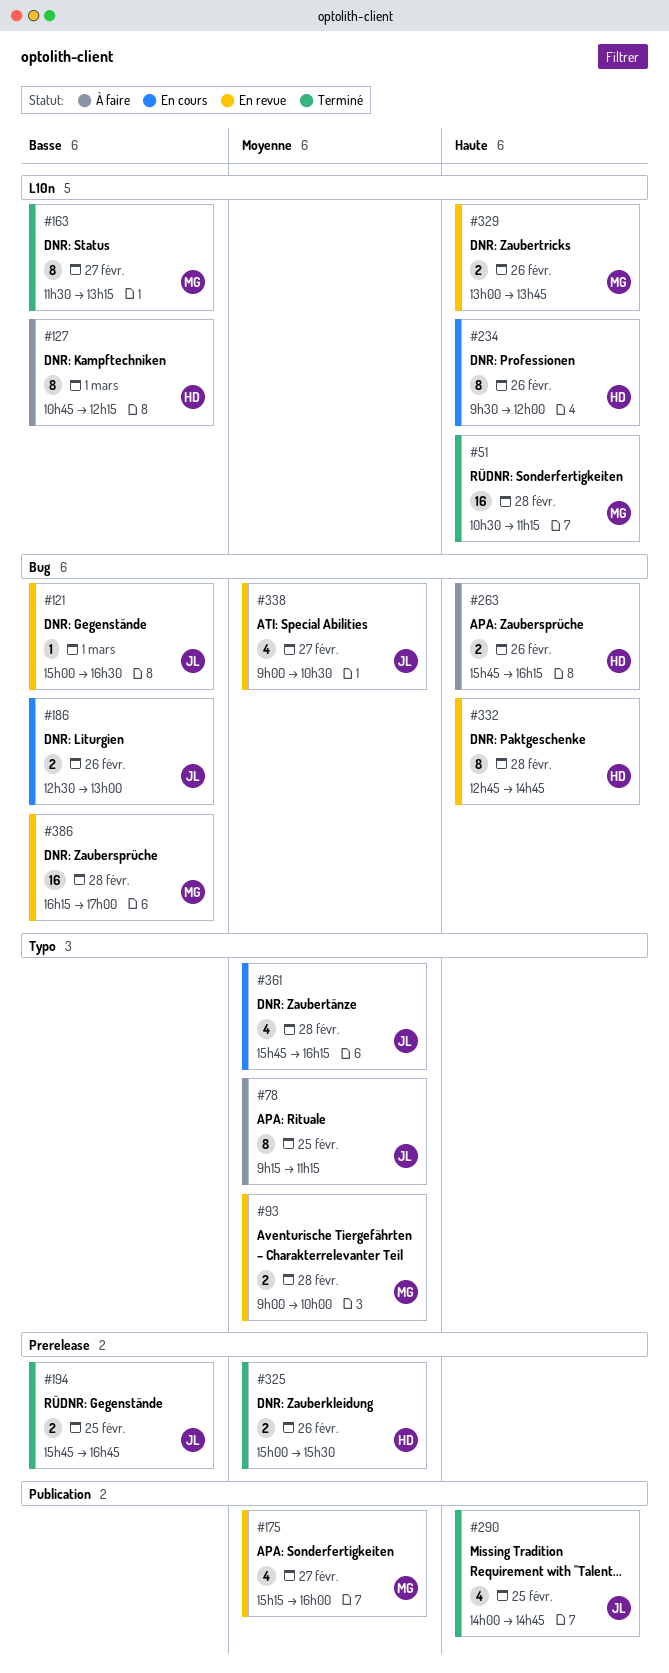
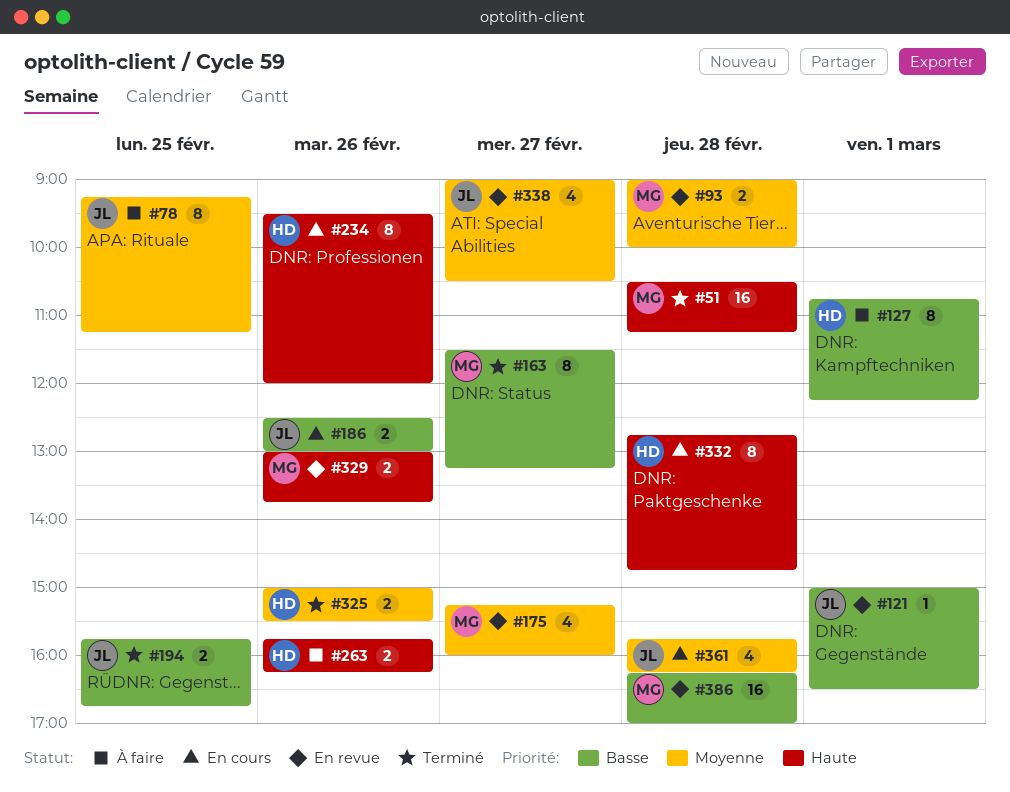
#290: present -> none
#332, status: En revue -> En cours

